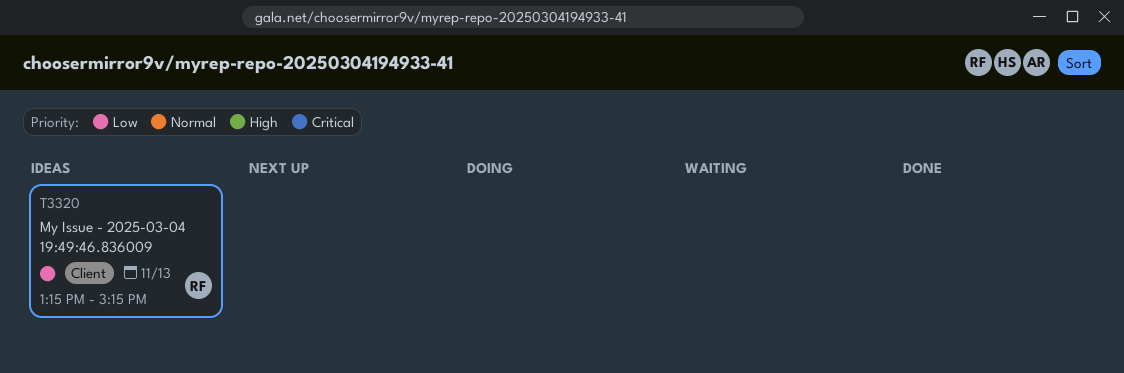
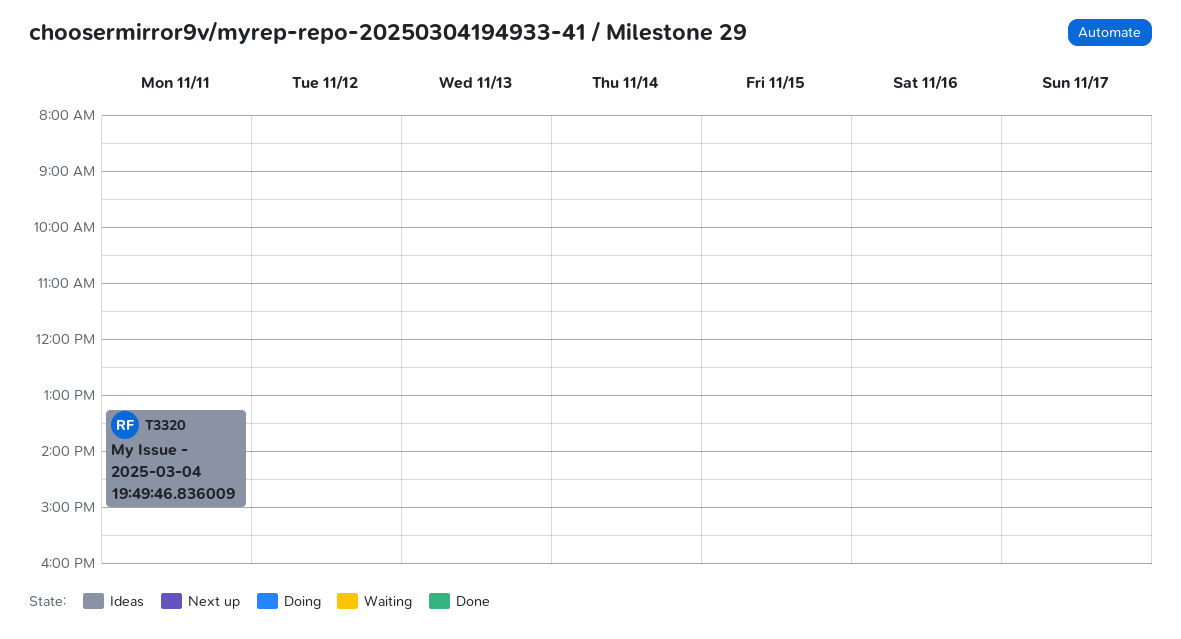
T3320, day: Nov 13 -> Nov 11
T3320, ends: 15:15 -> 15:00

